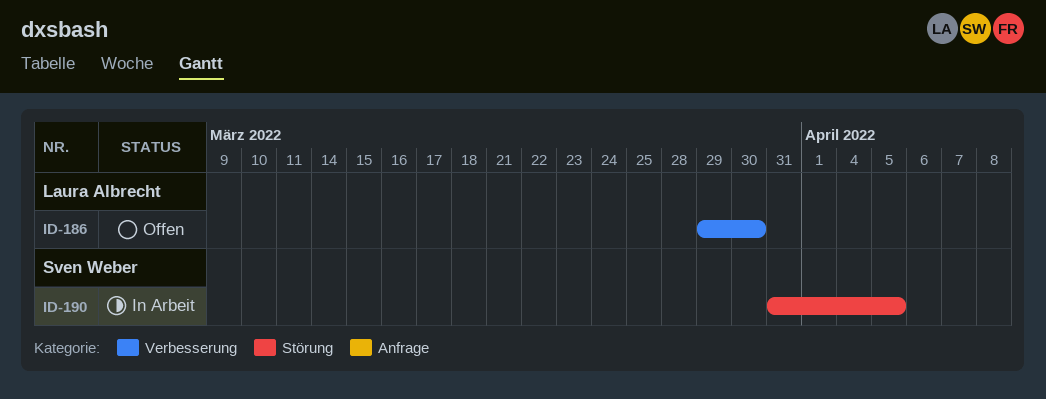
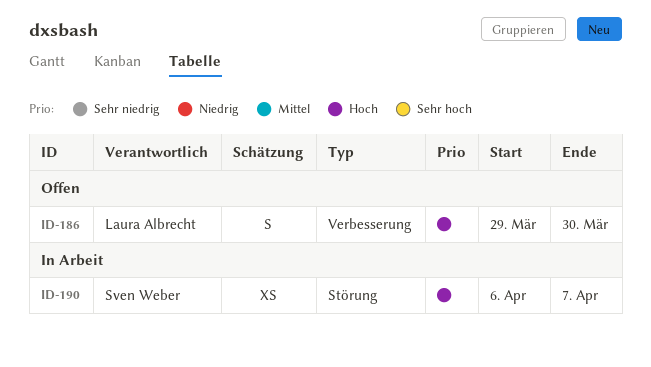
ID-190, start: Mar 31 -> Apr 6
ID-190, due: Apr 5 -> Apr 7

